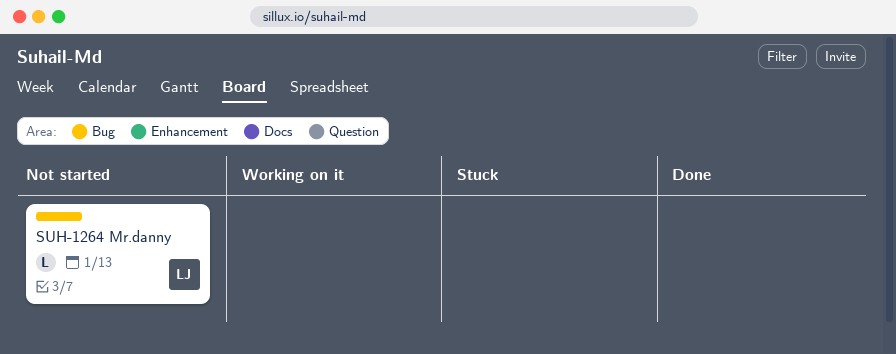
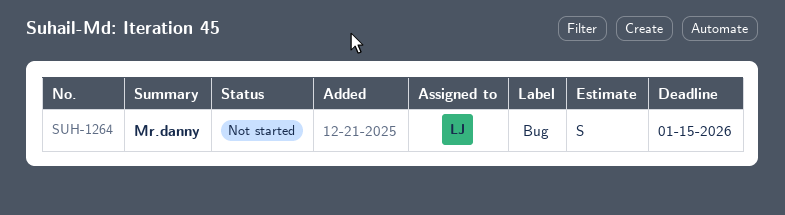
SUH-1264, estimate: L -> S
SUH-1264, due: Jan 13 -> Jan 15

